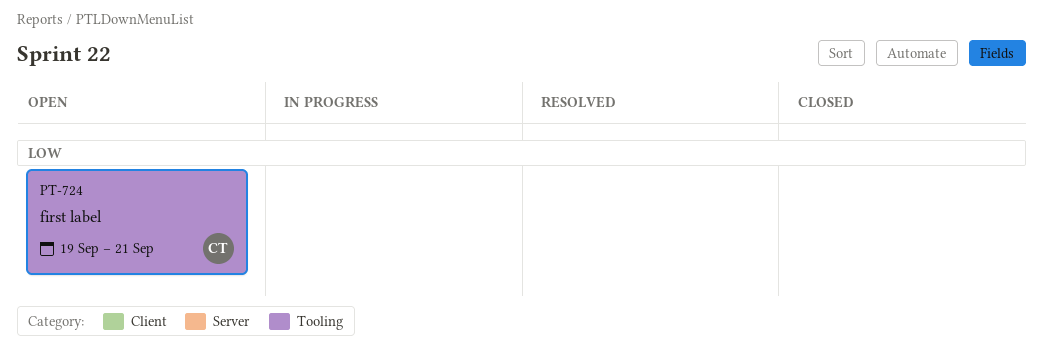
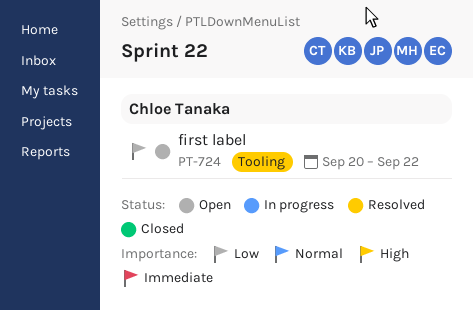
PT-724, start: Sep 19 -> Sep 20
PT-724, due: Sep 21 -> Sep 22

